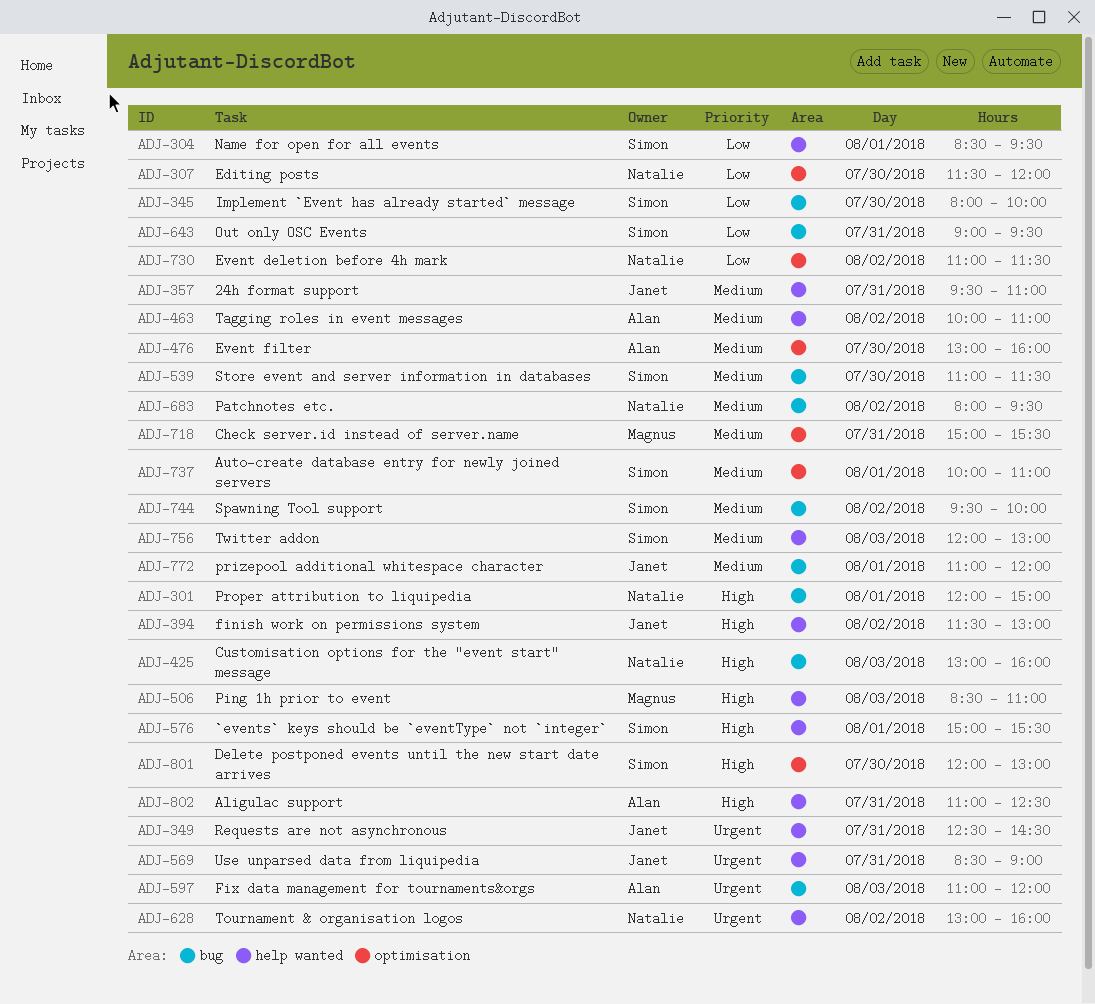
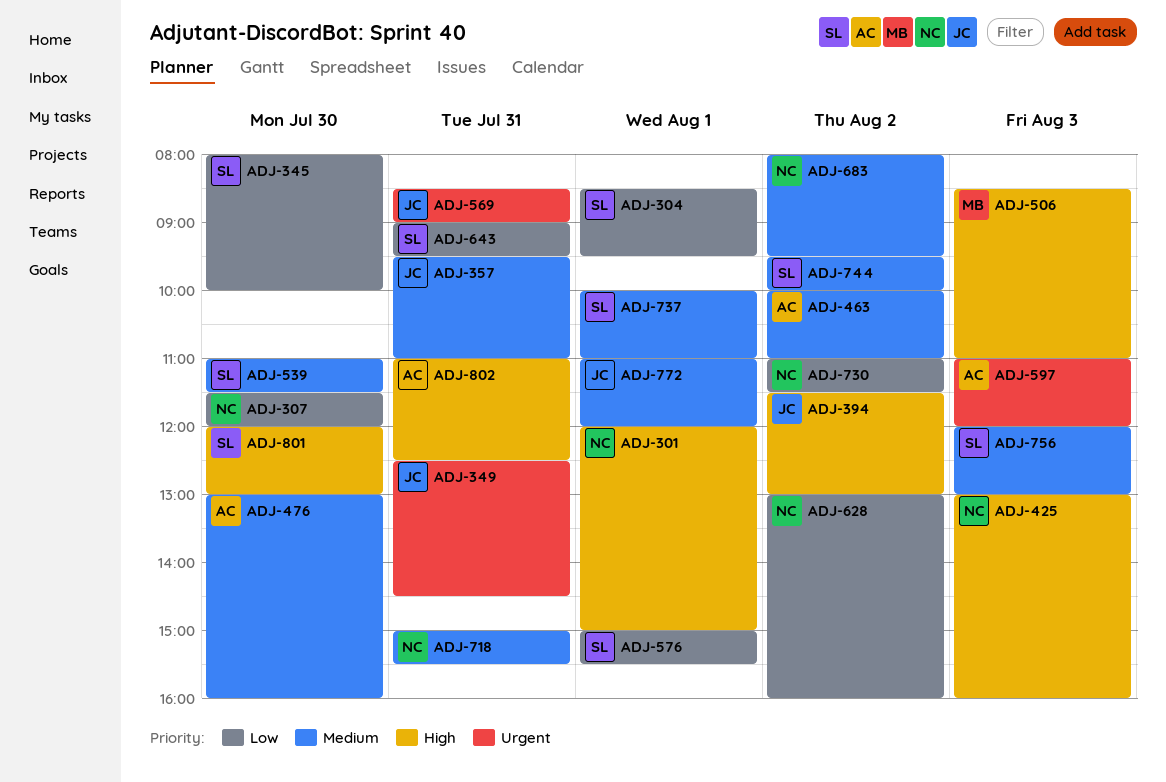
ADJ-576, priority: High -> Low
ADJ-628, priority: Urgent -> Low
ADJ-718, owner: Magnus -> Natalie

